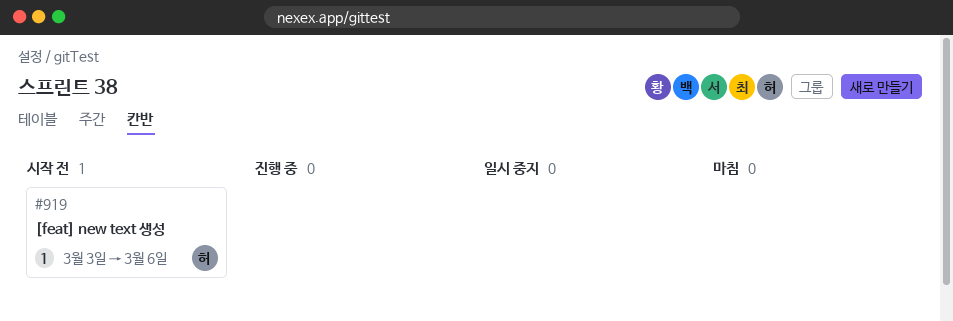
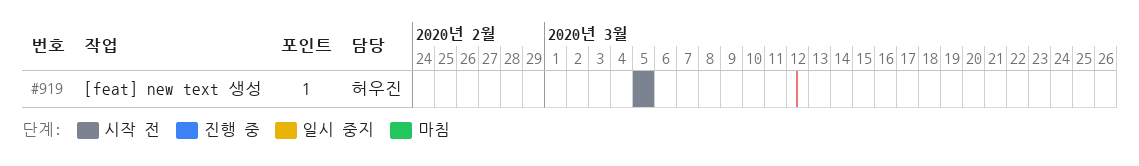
#919, start: Mar 3 -> Mar 5
#919, due: Mar 6 -> Mar 5

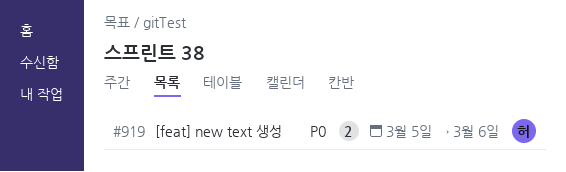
#919, estimate: 1 -> 2
#919, due: Mar 5 -> Mar 6

